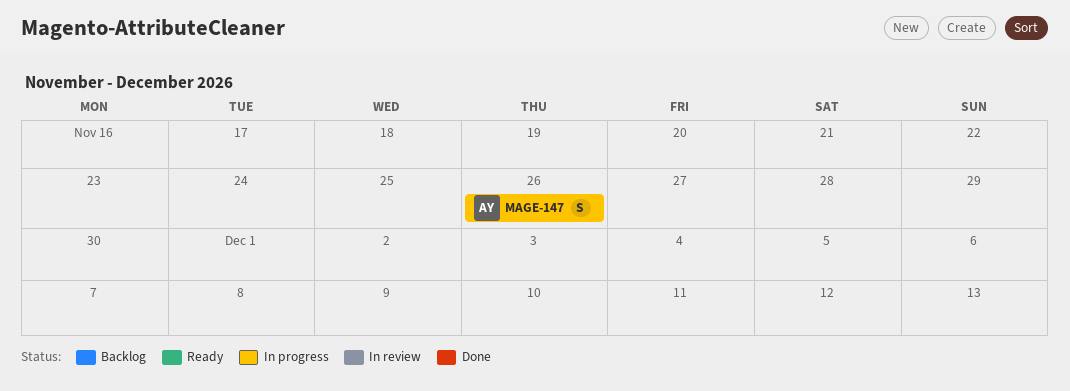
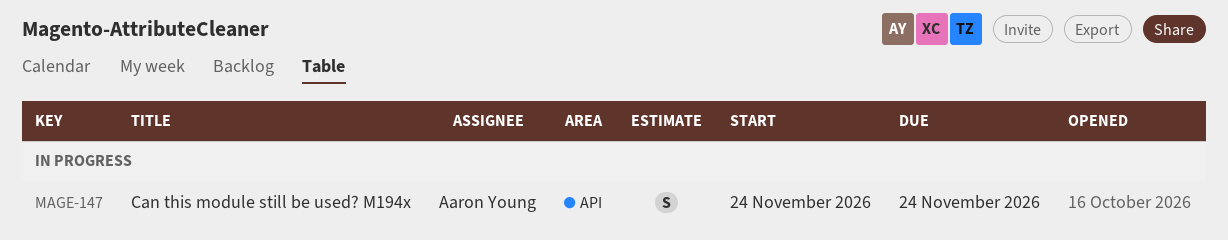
MAGE-147, start: Nov 26 -> Nov 24
MAGE-147, due: Nov 26 -> Nov 24

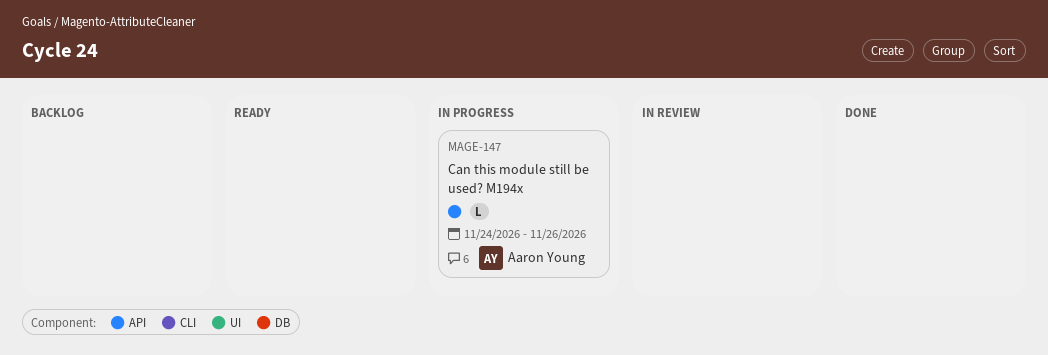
MAGE-147, estimate: S -> L
MAGE-147, due: Nov 24 -> Nov 26

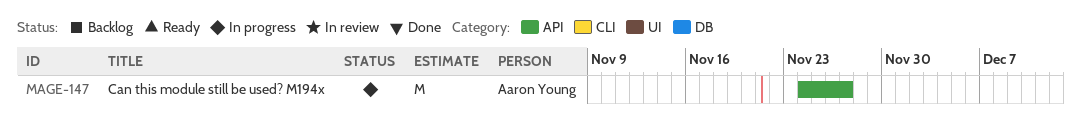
MAGE-147, estimate: L -> M
MAGE-147, due: Nov 26 -> Nov 27

